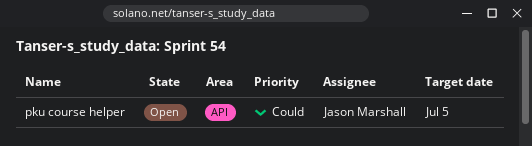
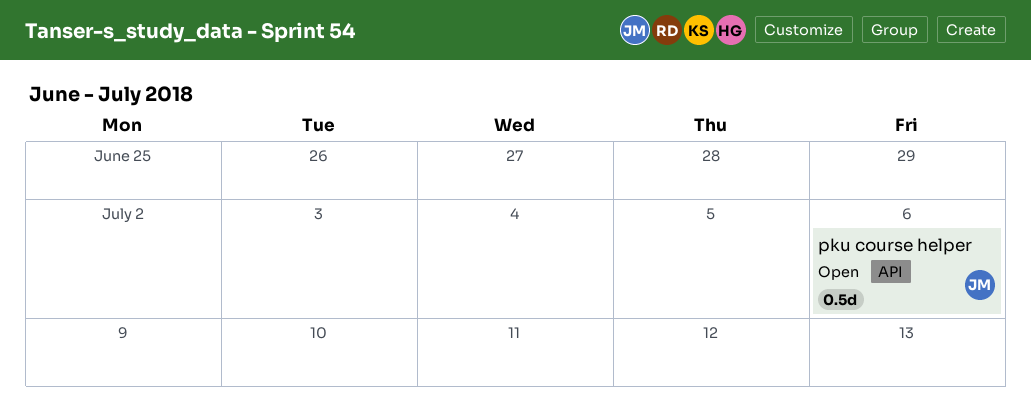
pku course helper, due: Jul 5 -> Jul 6

